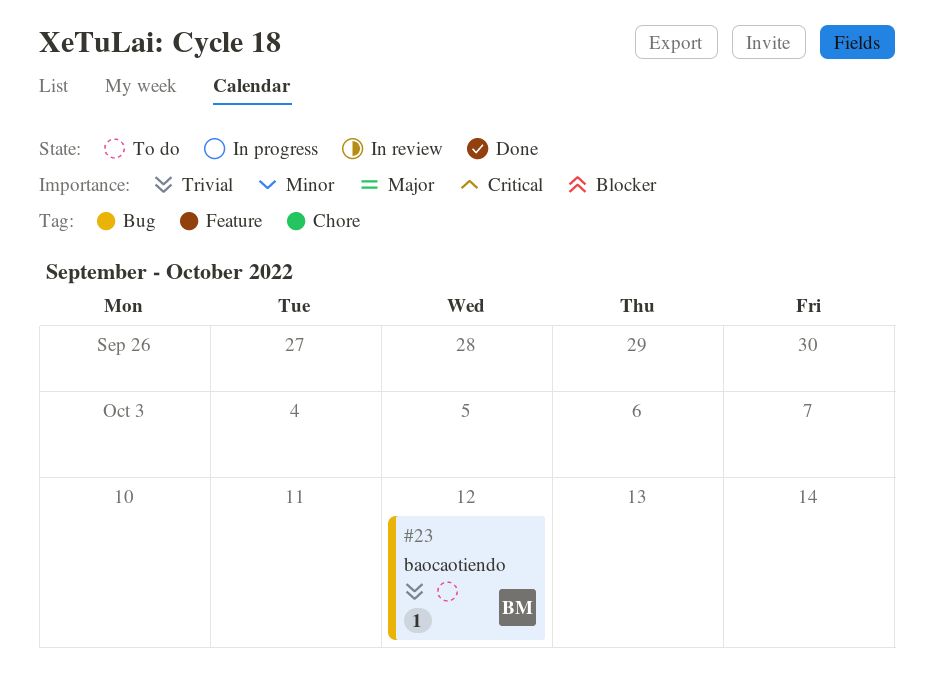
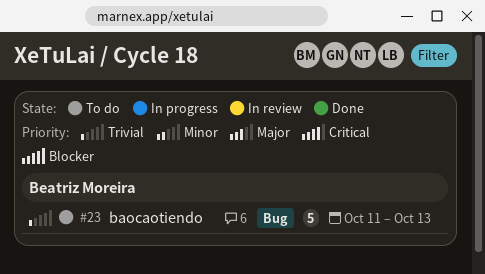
#23, estimate: 1 -> 5
#23, due: Oct 12 -> Oct 13

